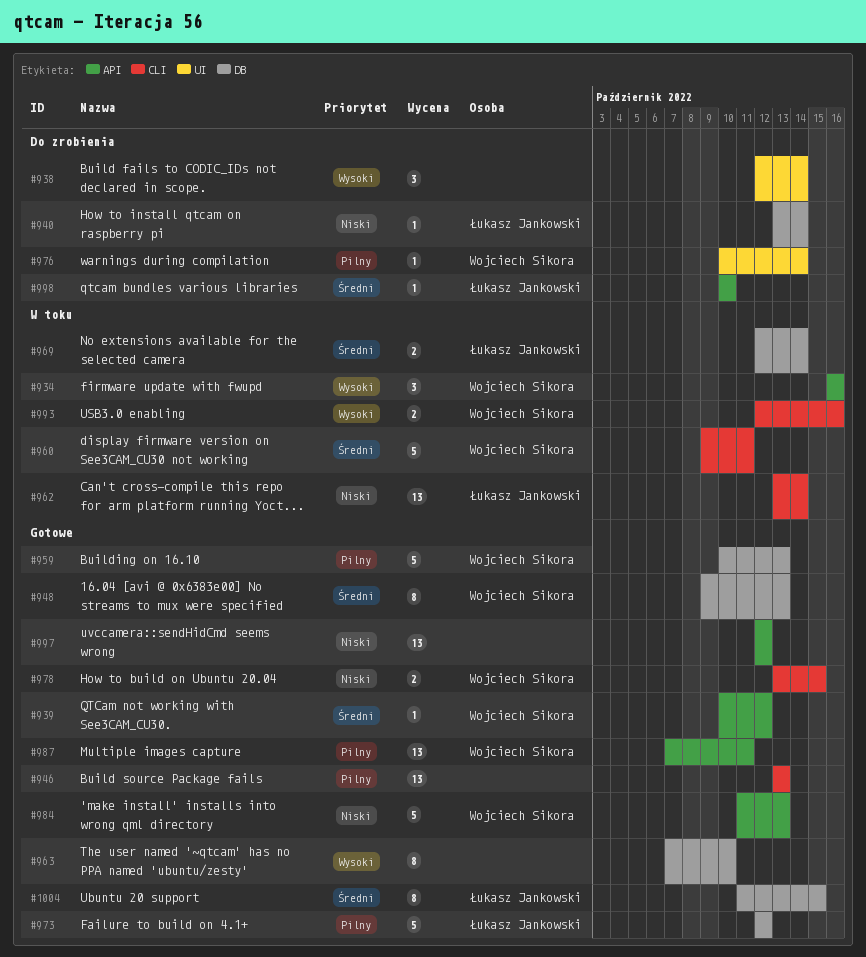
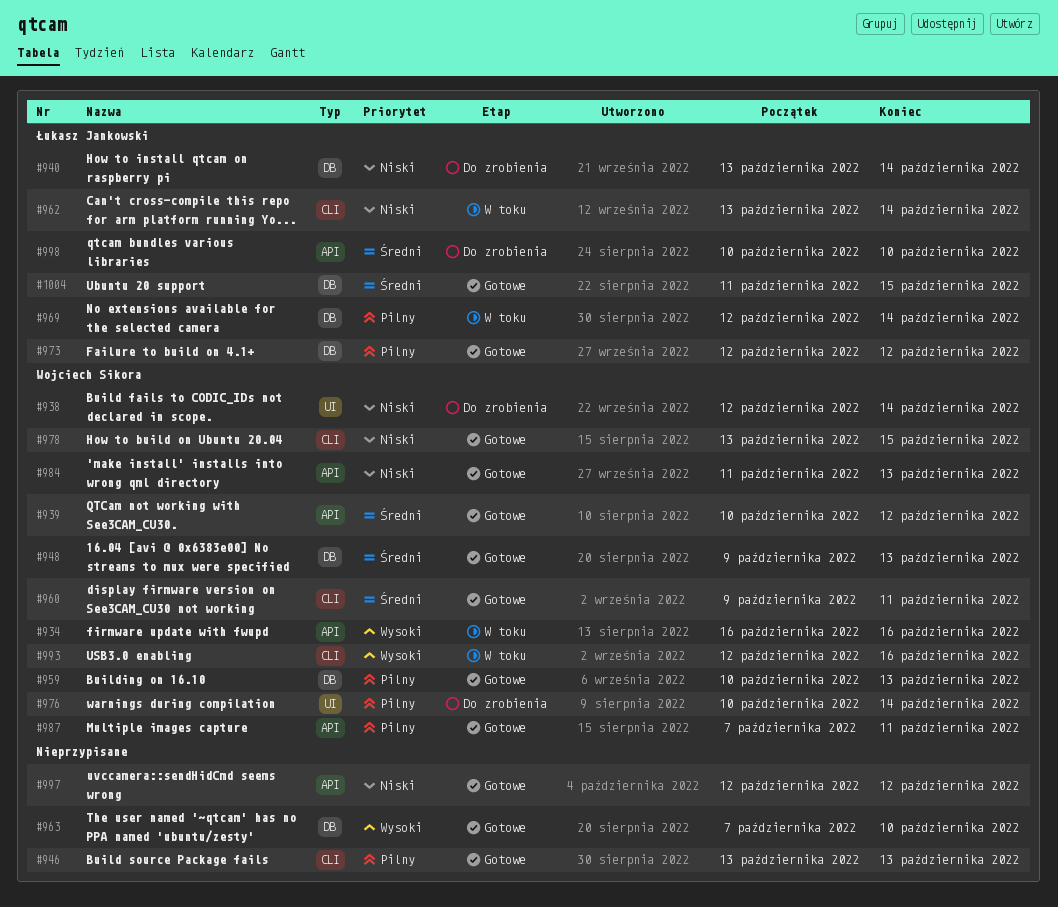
#938, owner: none -> Wojciech Sikora
#938, priority: Wysoki -> Niski
#960, status: W toku -> Gotowe
#969, priority: Średni -> Pilny

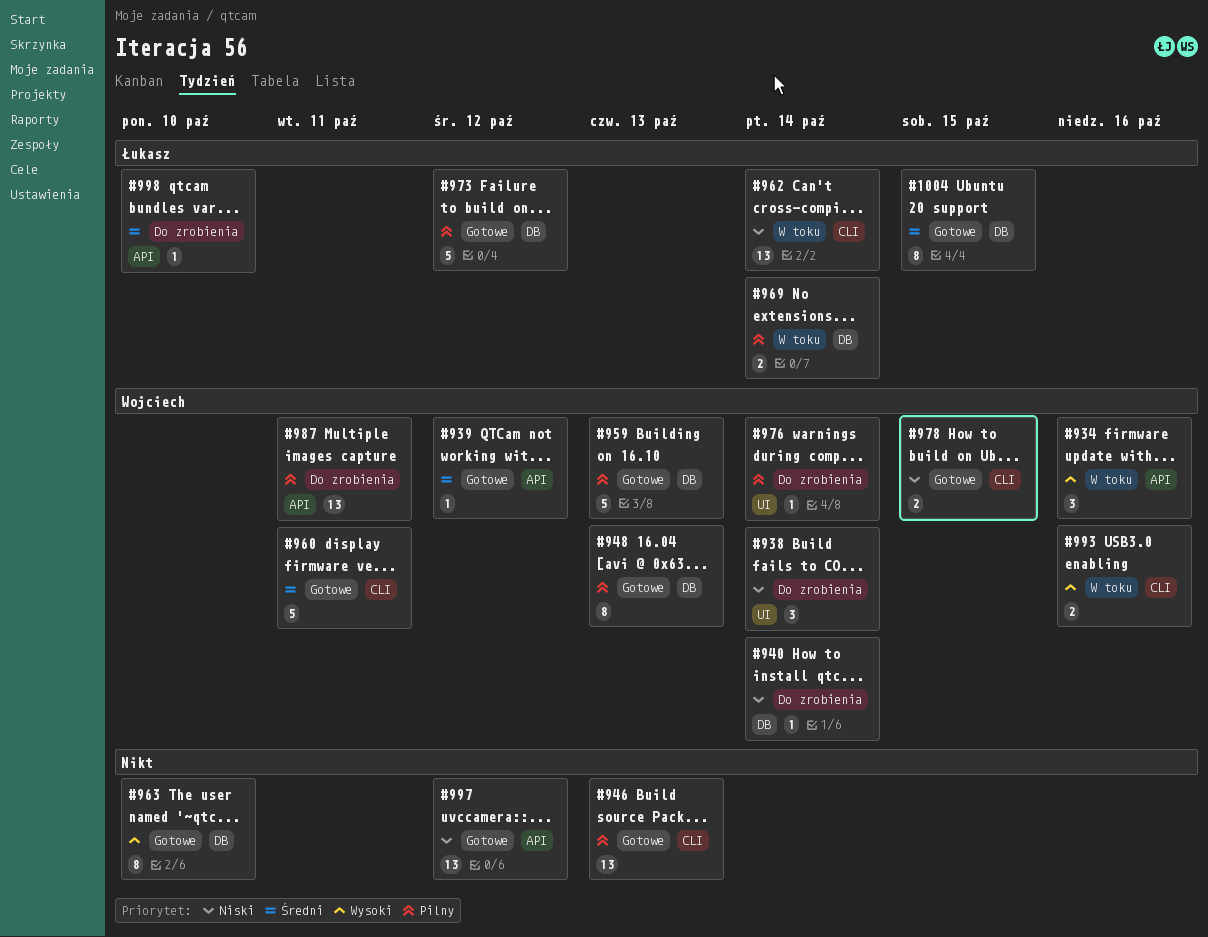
#940, owner: Łukasz Jankowski -> Wojciech Sikora
#948, priority: Średni -> Pilny
#984: present -> none
#987, status: Gotowe -> Do zrobienia

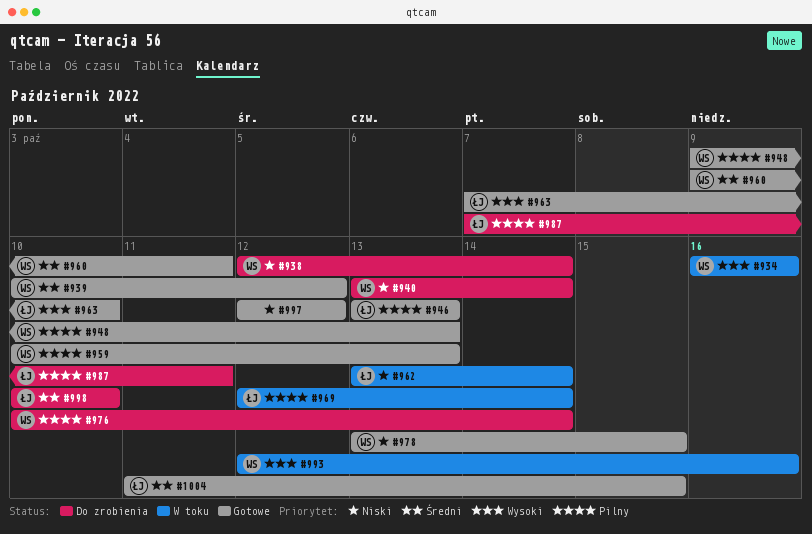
#946, owner: none -> Łukasz
#963, owner: none -> Łukasz
#973: present -> none
#987, owner: Wojciech -> Łukasz

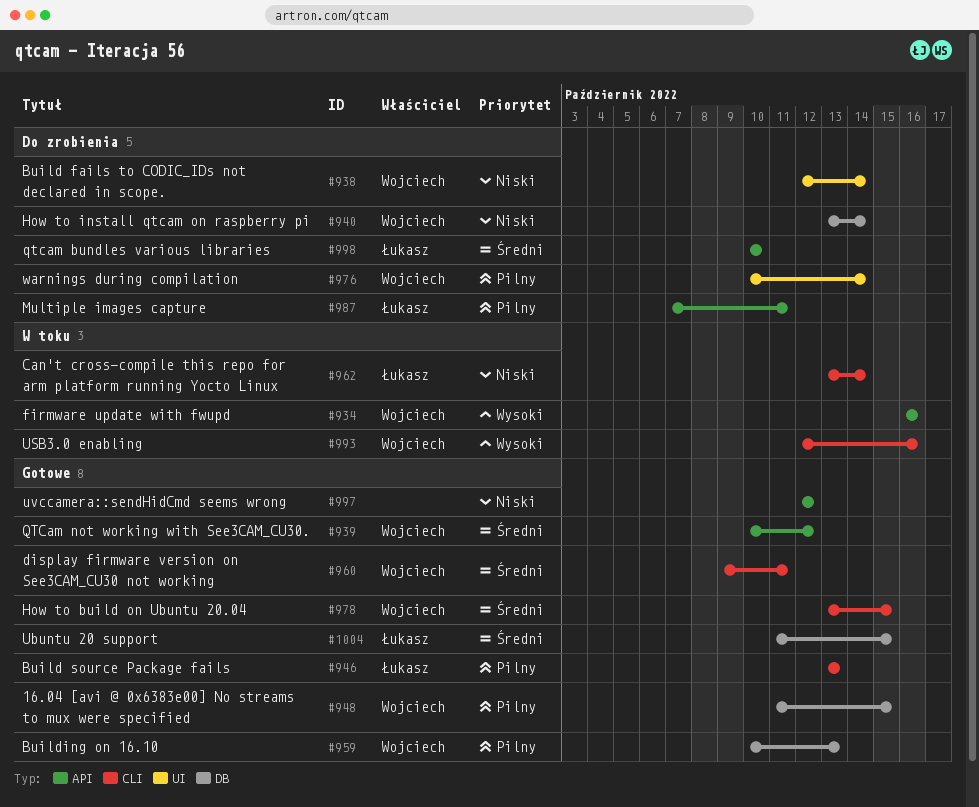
#948, start: Oct 9 -> Oct 11
#948, due: Oct 13 -> Oct 15
#963: present -> none
#969: present -> none
#978, priority: Niski -> Średni

